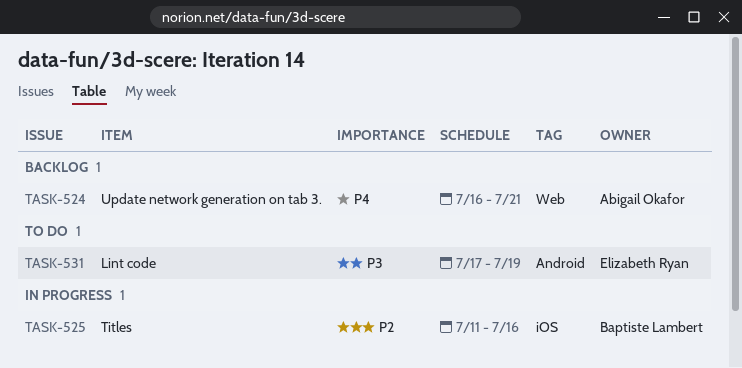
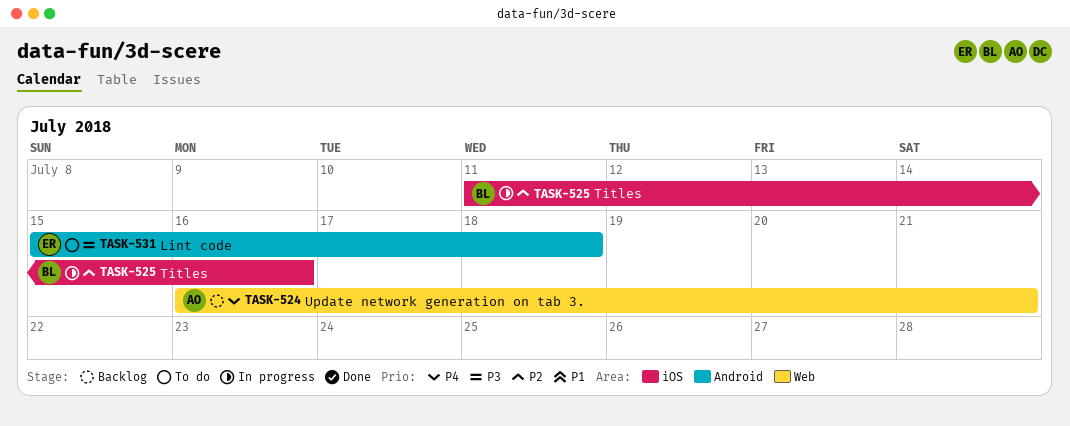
TASK-531, start: Jul 17 -> Jul 15
TASK-531, due: Jul 19 -> Jul 18

